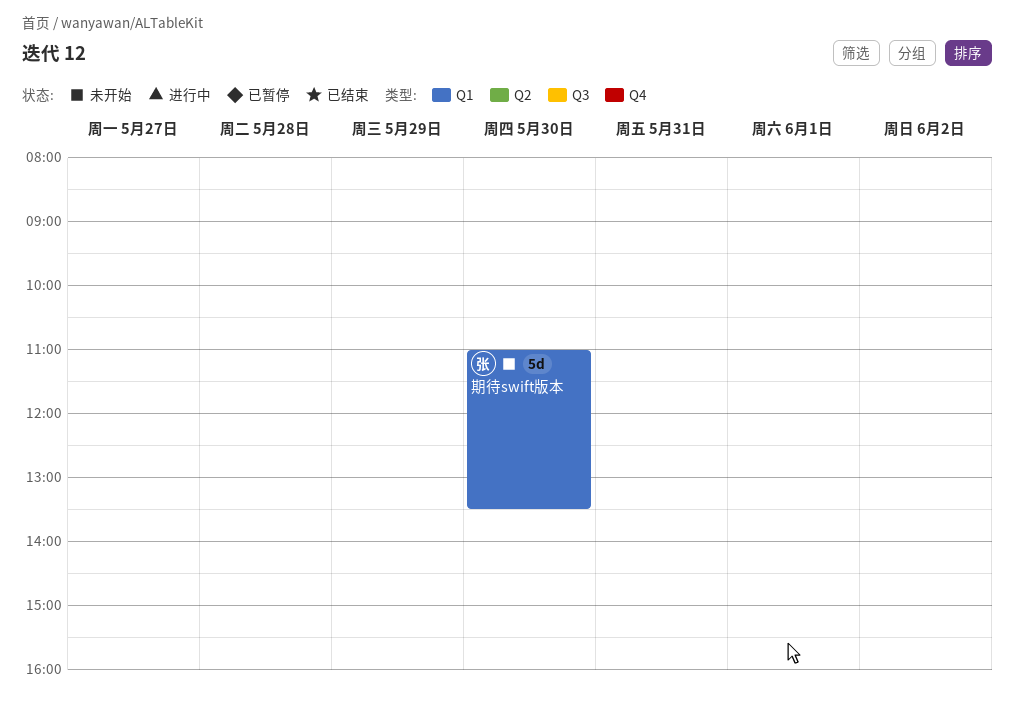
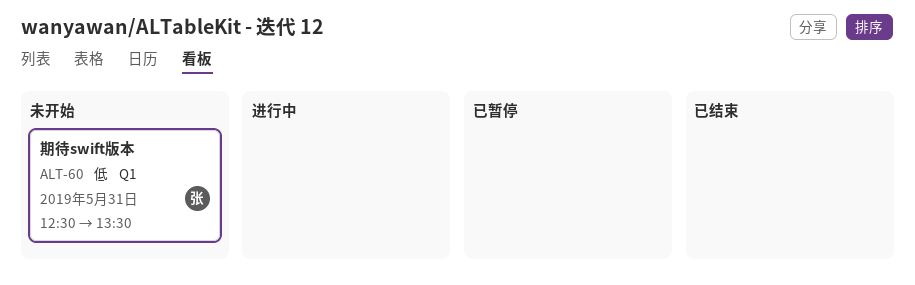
期待swift版本, day: May 30 -> May 31
期待swift版本, begins: 11:00 -> 12:30

